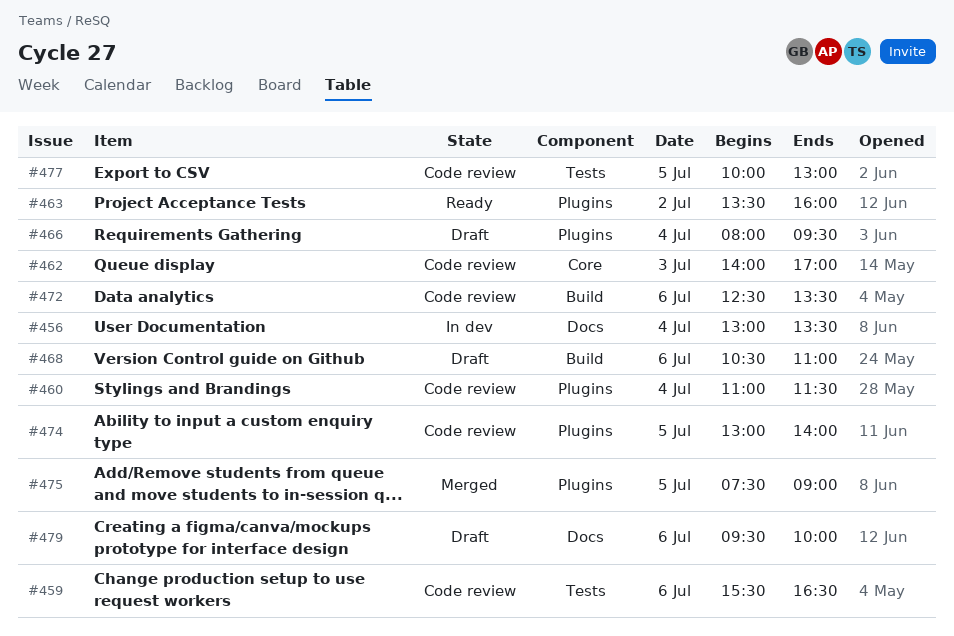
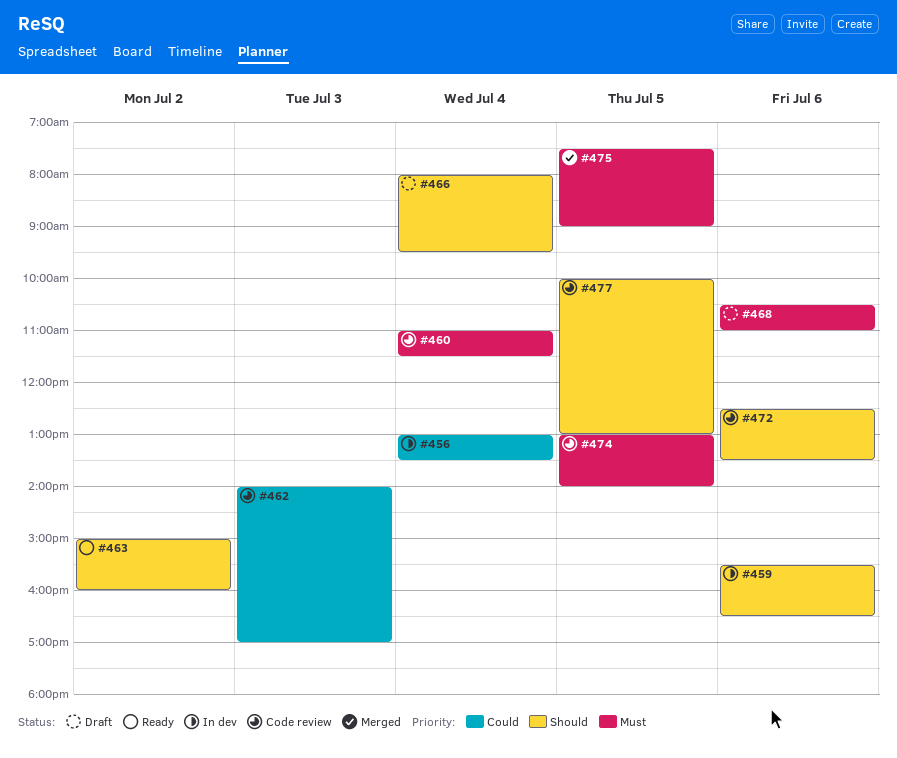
#459, status: Code review -> In dev
#463, begins: 13:30 -> 15:00
#479: present -> none

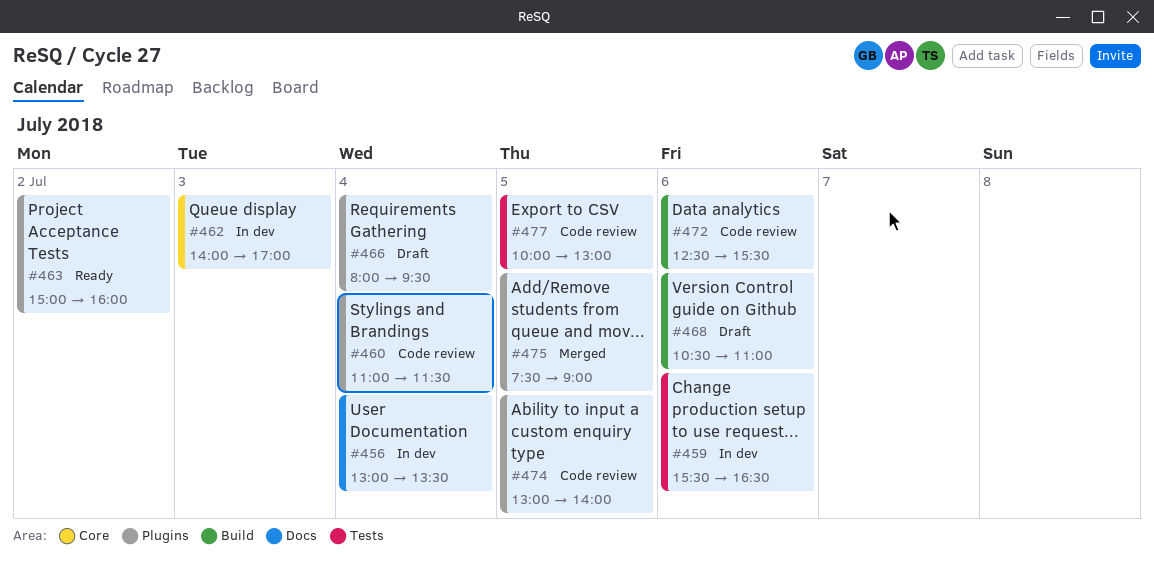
#462, status: Code review -> In dev
#472, ends: 13:30 -> 15:30

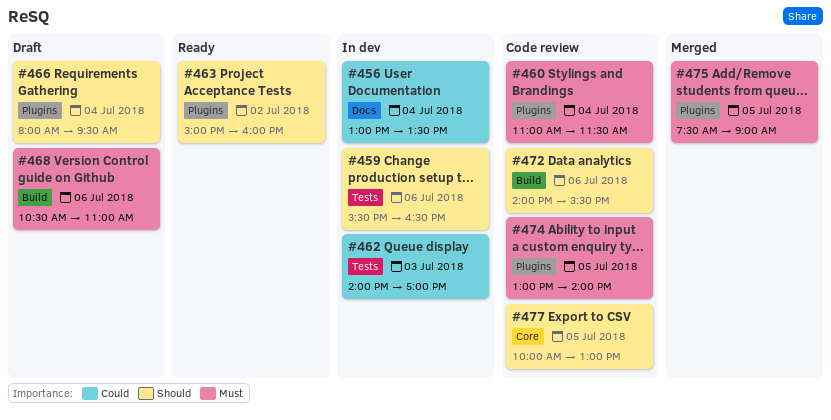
#462, label: Core -> Tests
#472, begins: 12:30 -> 14:00
#477, label: Tests -> Core

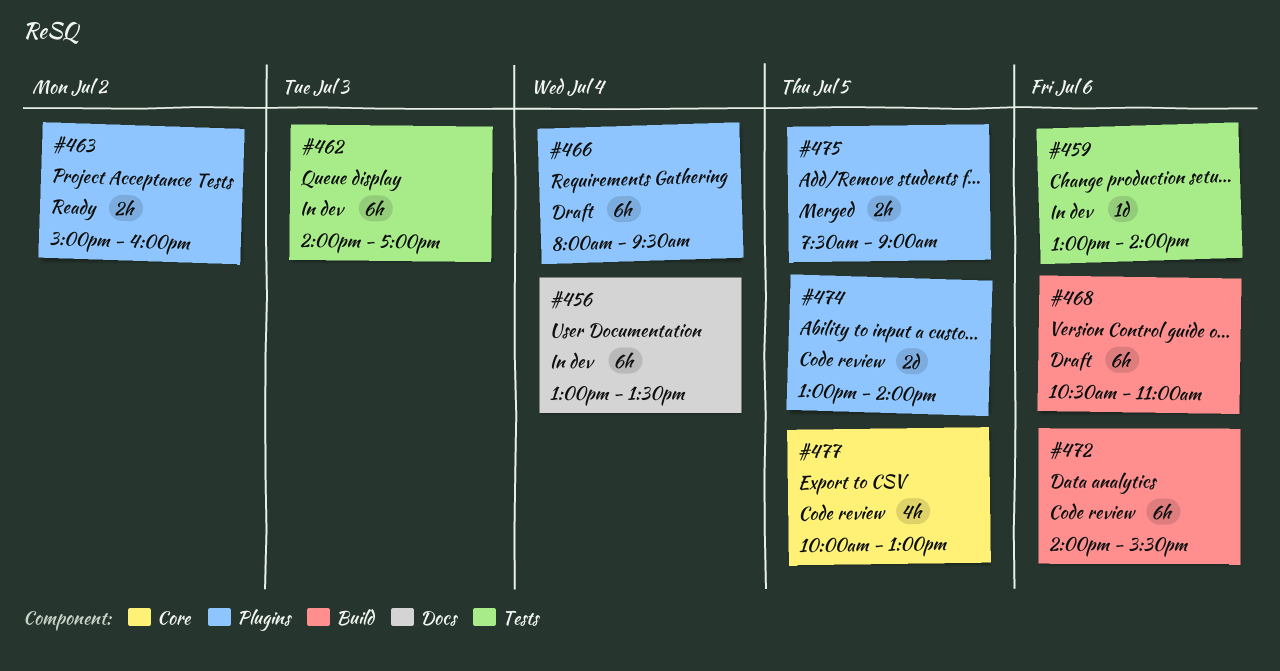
#459, begins: 15:30 -> 13:00
#459, ends: 16:30 -> 14:00
#460: present -> none

